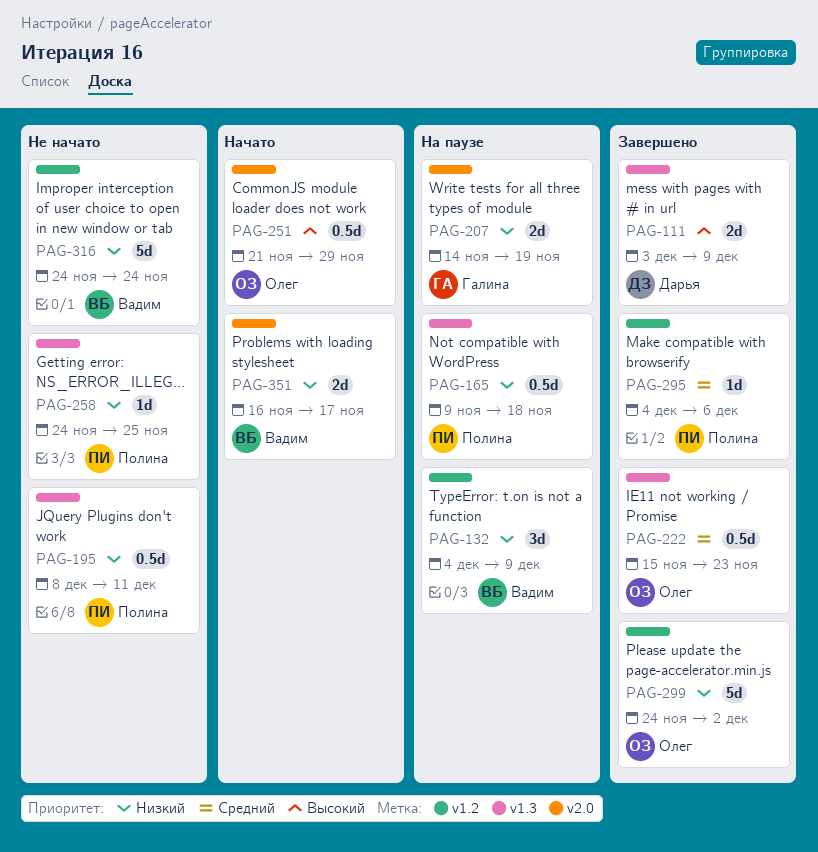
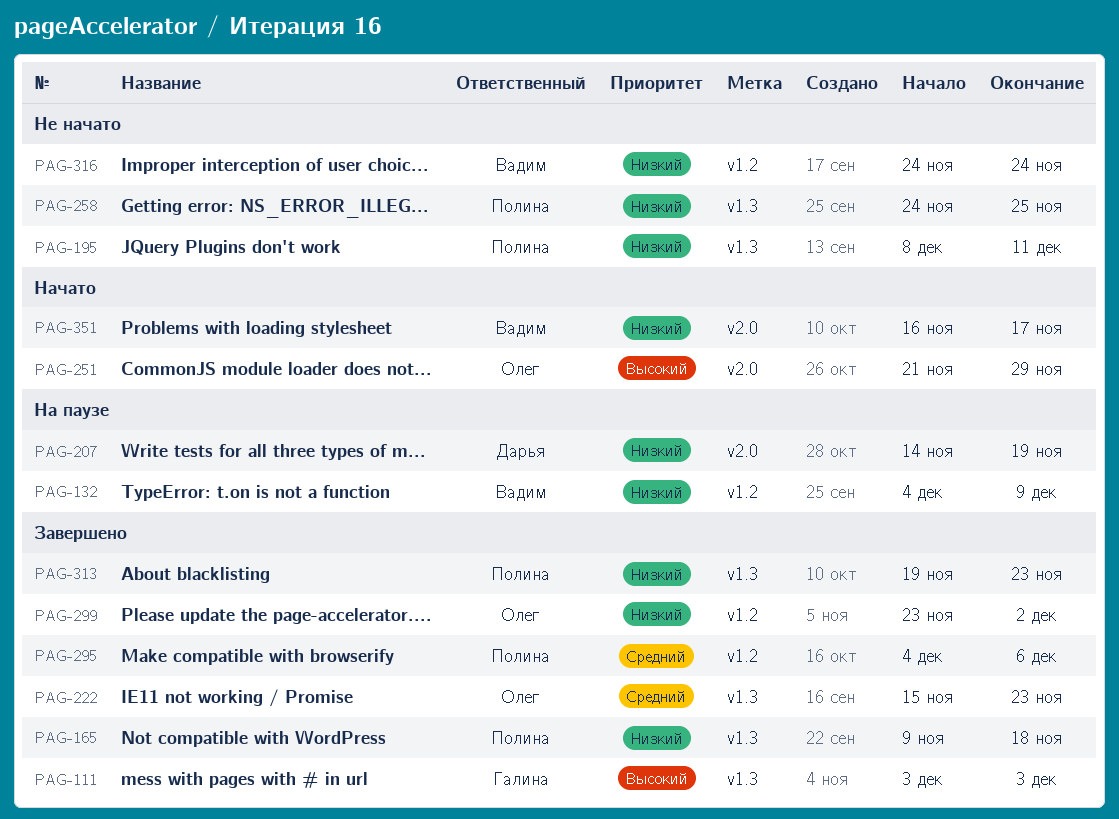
PAG-111, owner: Дарья -> Галина
PAG-111, due: Dec 9 -> Dec 3
PAG-165, status: На паузе -> Завершено
PAG-207, owner: Галина -> Дарья
PAG-299, start: Nov 24 -> Nov 23
PAG-313: none -> present

